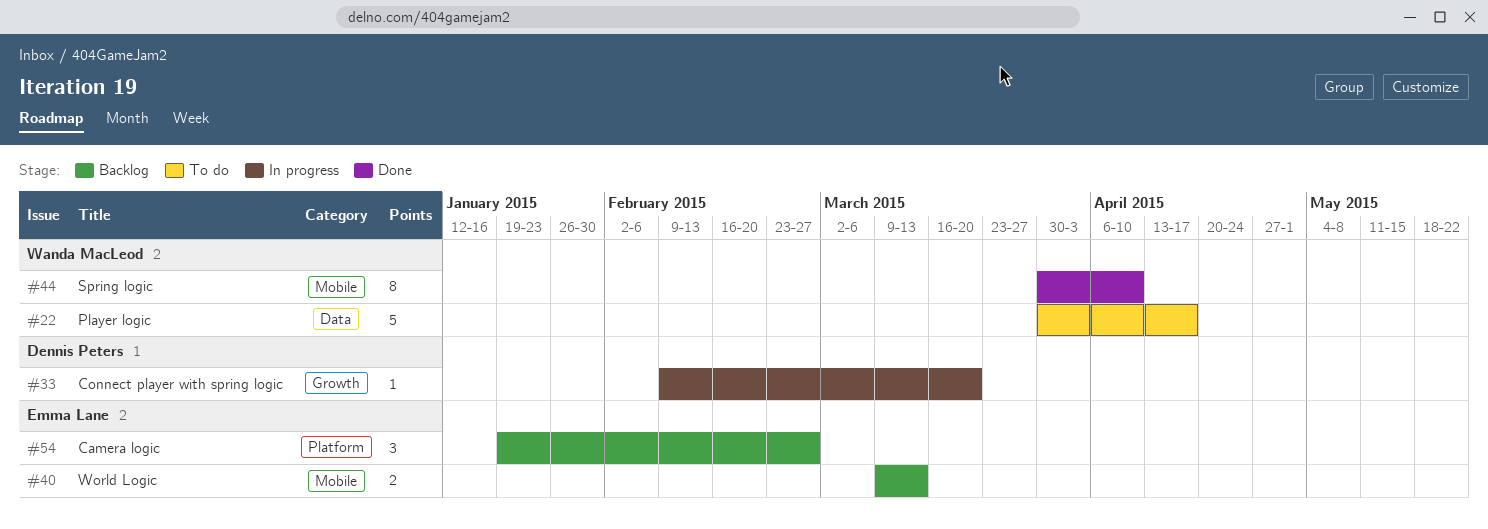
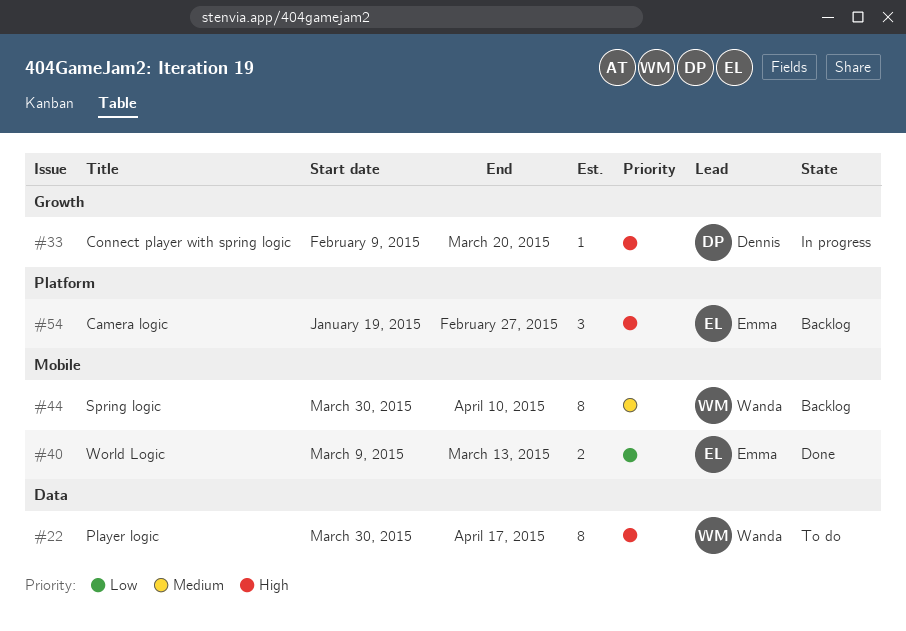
#22, estimate: 5 -> 8
#40, status: Backlog -> Done
#44, status: Done -> Backlog

